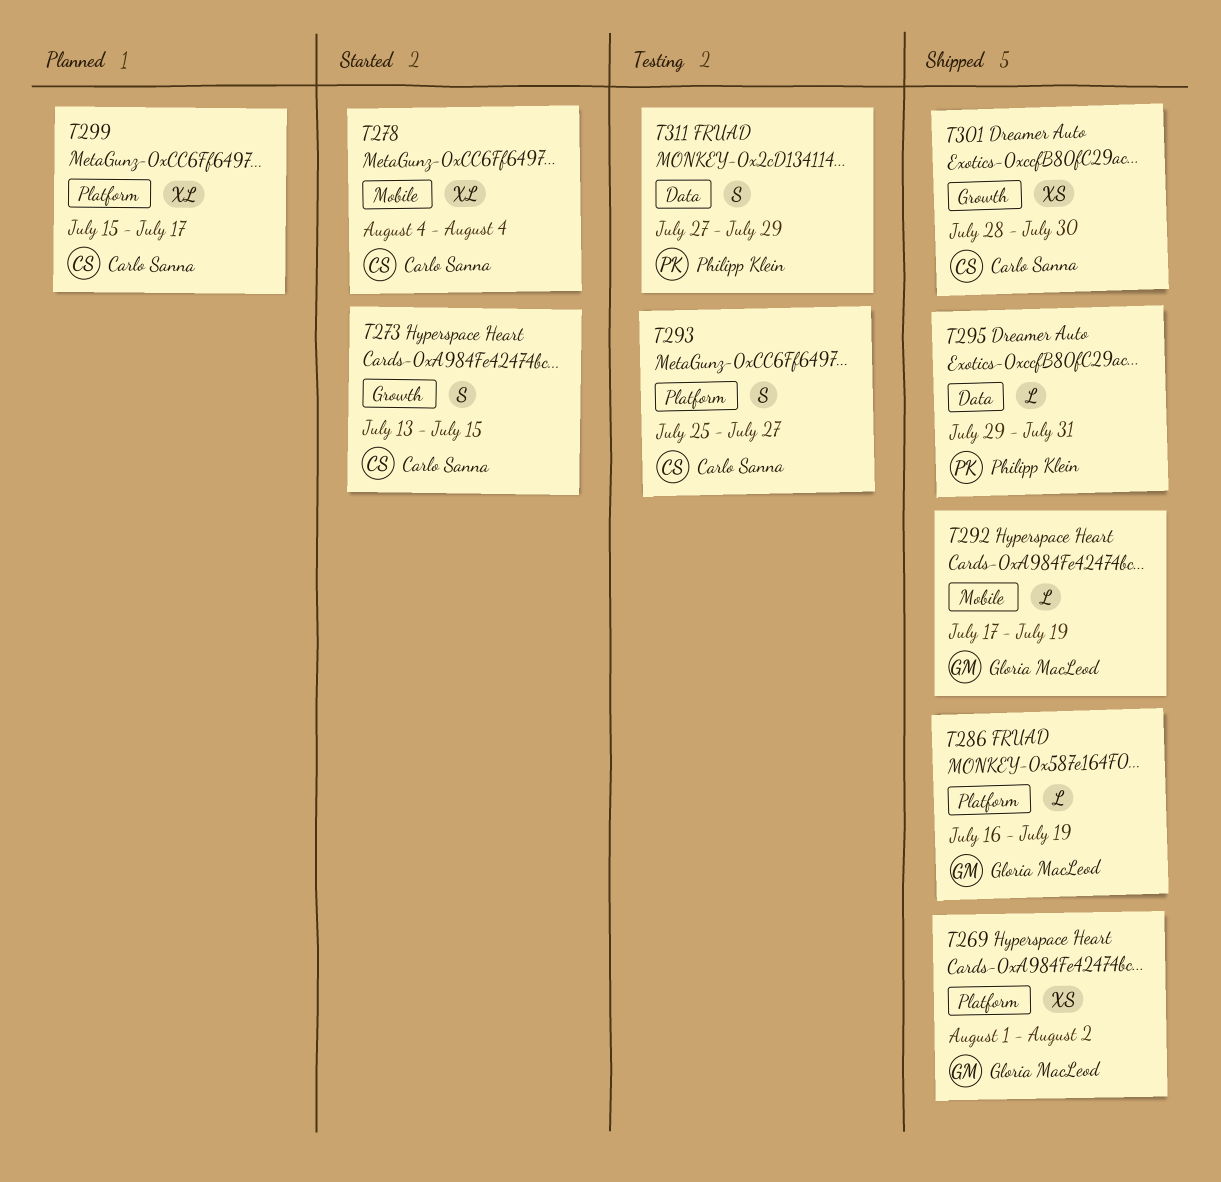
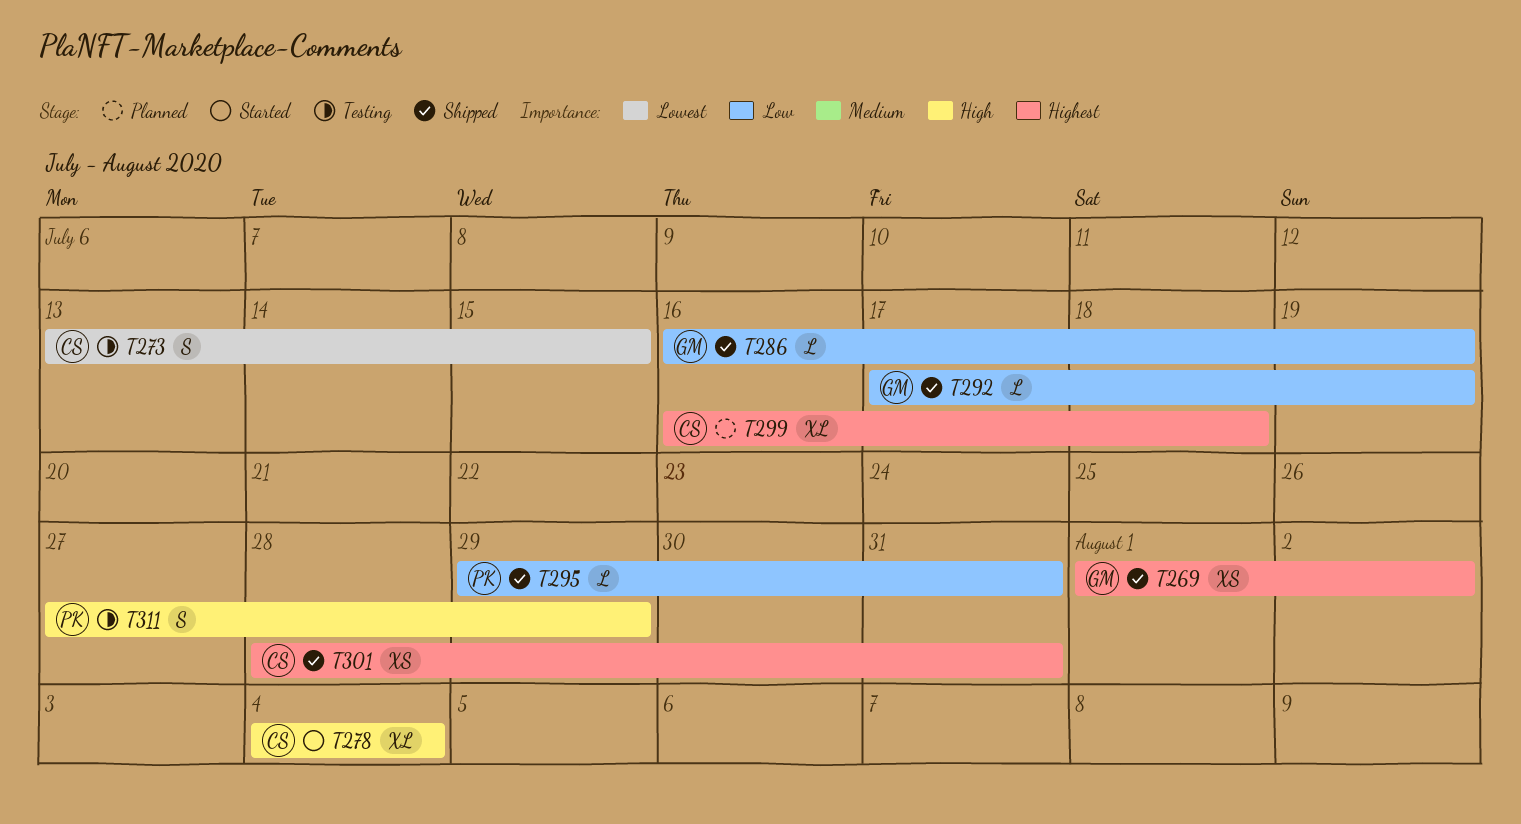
T273, status: Started -> Testing
T293: present -> none
T299, start: Jul 15 -> Jul 16
T299, due: Jul 17 -> Jul 18
T301, due: Jul 30 -> Jul 31

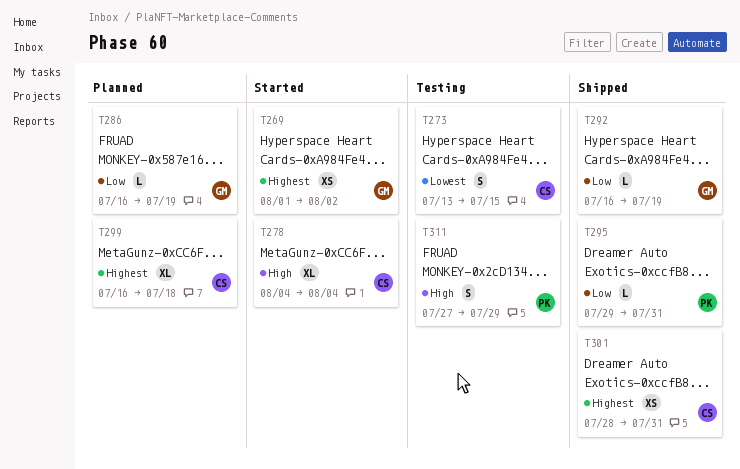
T269, status: Shipped -> Started
T286, status: Shipped -> Planned
T292, start: Jul 17 -> Jul 16

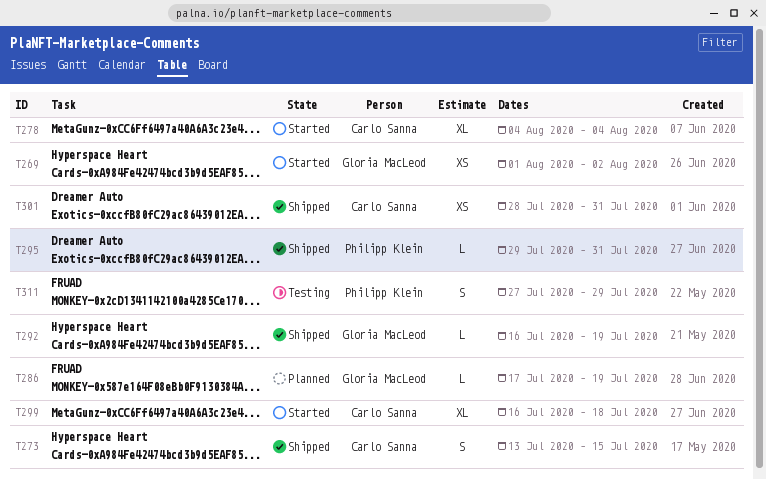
T273, status: Testing -> Shipped
T286, start: Jul 16 -> Jul 17
T299, status: Planned -> Started

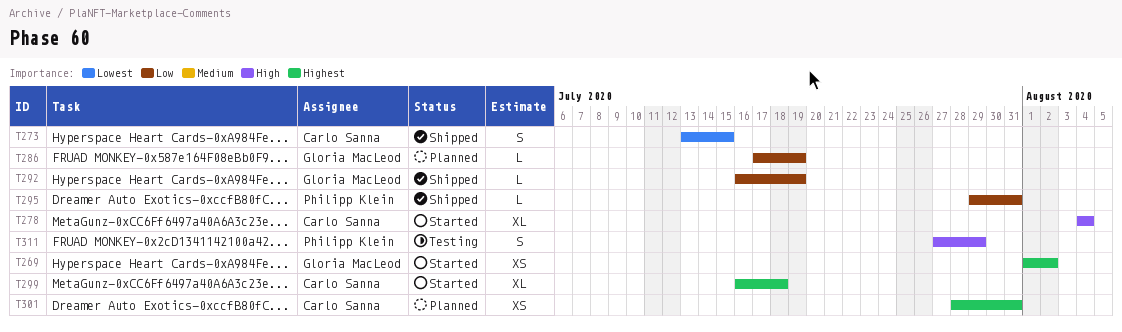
T301, status: Shipped -> Planned

